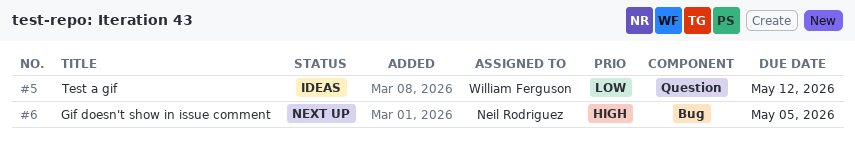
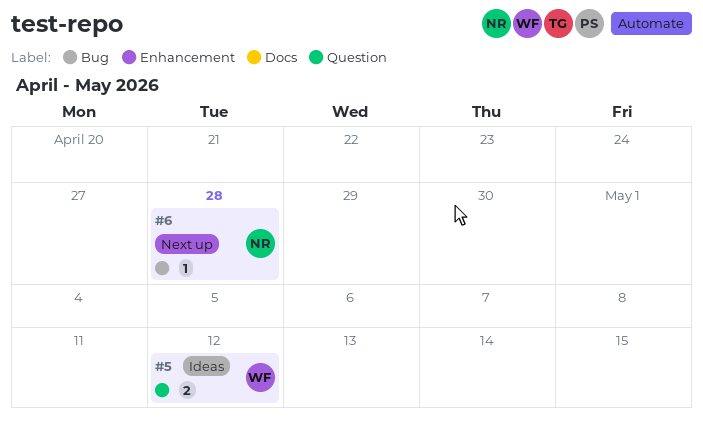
#6, due: May 5 -> Apr 28

